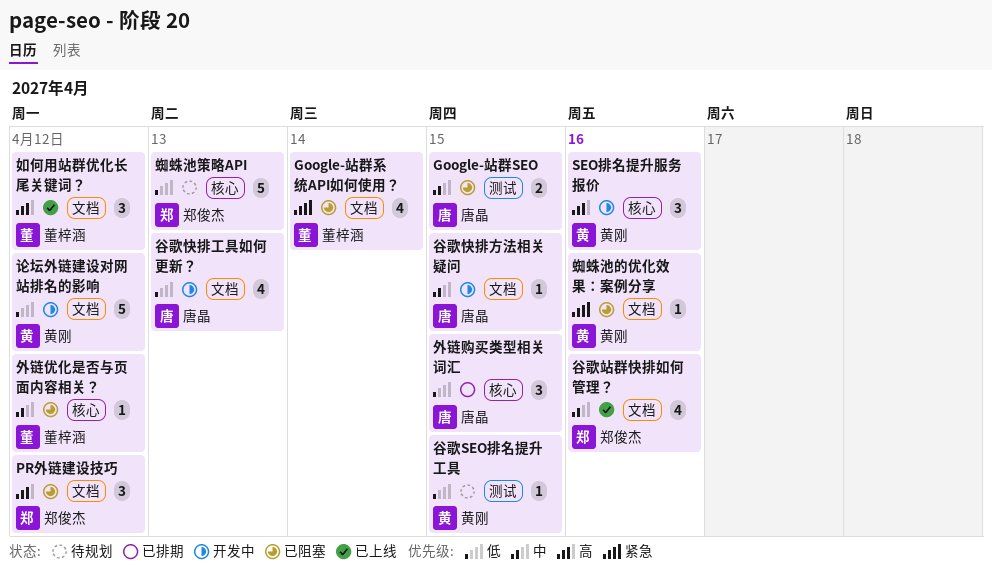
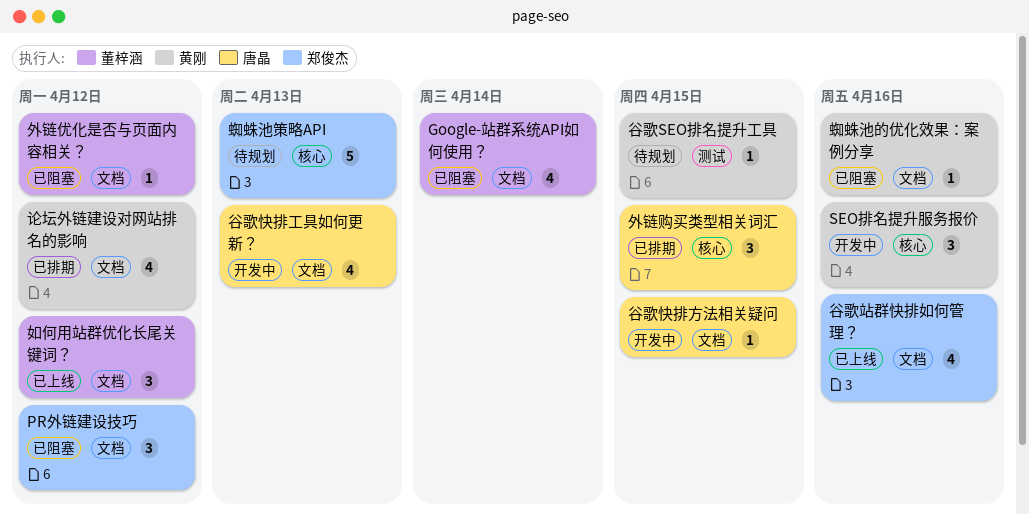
Google-站群SEO: present -> none
外链优化是否与页面内容相关？, label: 核心 -> 文档
论坛外链建设对网站排名的影响, status: 开发中 -> 已排期
论坛外链建设对网站排名的影响, estimate: 5 -> 4

